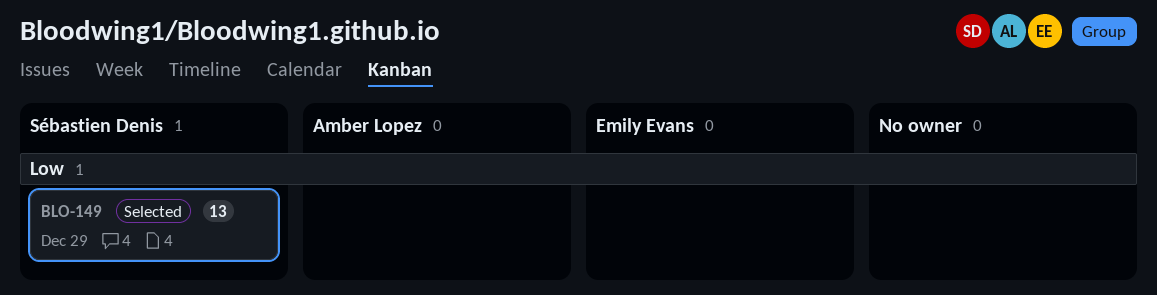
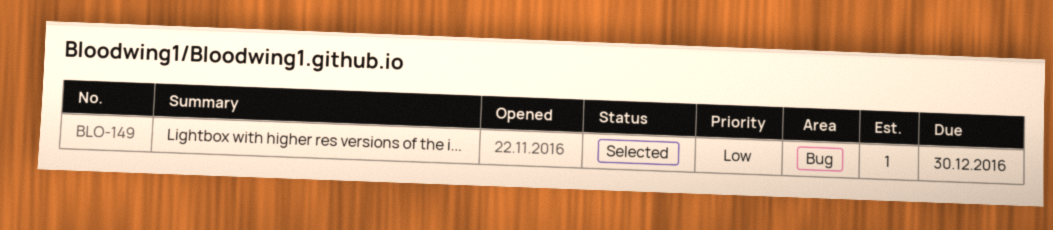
BLO-149, estimate: 13 -> 1
BLO-149, due: Dec 29 -> Dec 30

